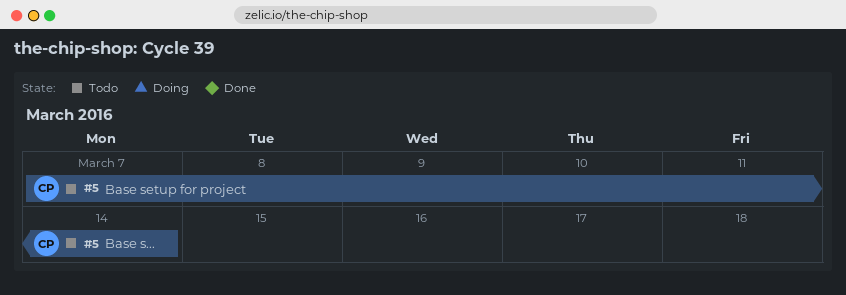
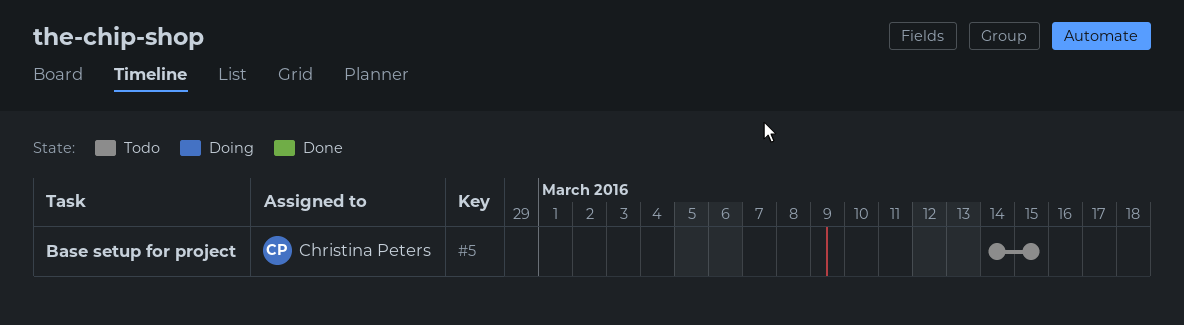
#5, start: Mar 7 -> Mar 14
#5, due: Mar 14 -> Mar 15

